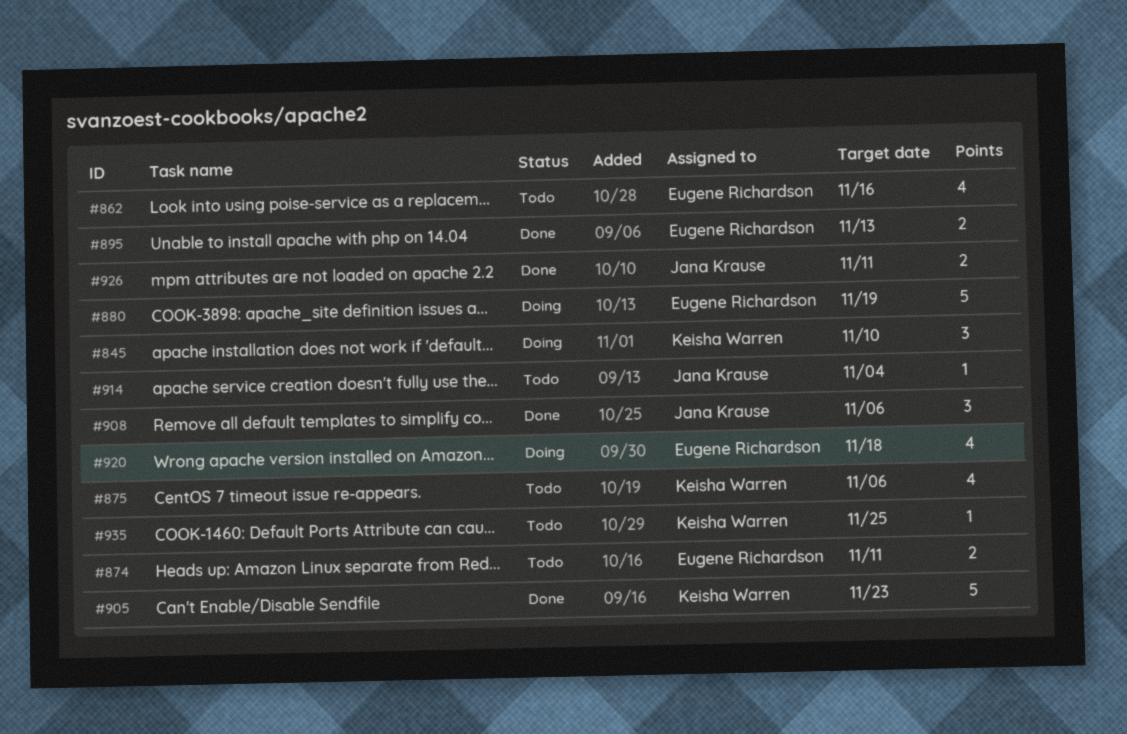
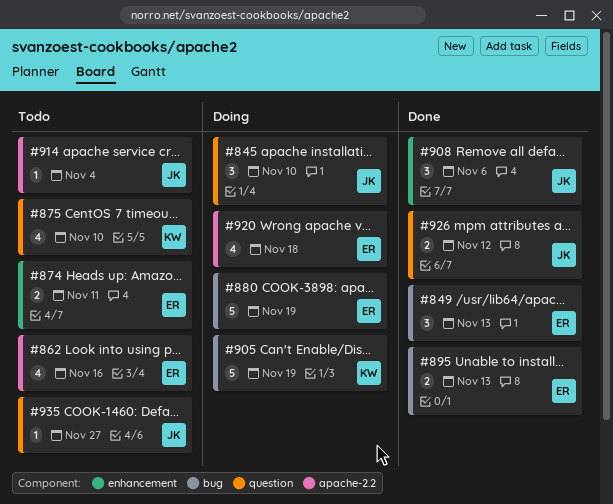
#845, owner: Keisha Warren -> Jana Krause
#849: none -> present
#875, due: Nov 6 -> Nov 10
#905, status: Done -> Doing
#905, due: Nov 23 -> Nov 19
#926, due: Nov 11 -> Nov 12
#935, owner: Keisha Warren -> Jana Krause
#935, due: Nov 25 -> Nov 27

